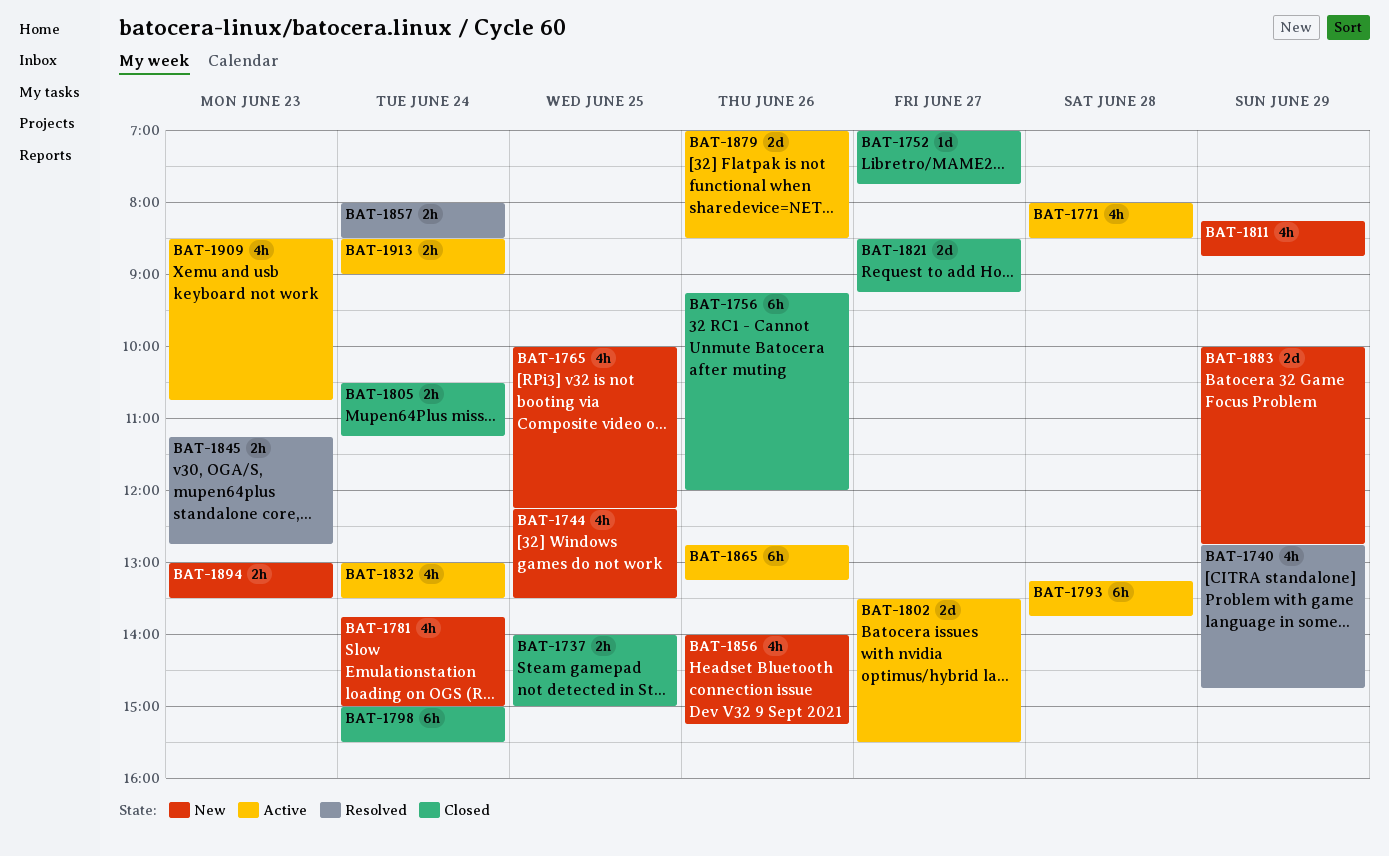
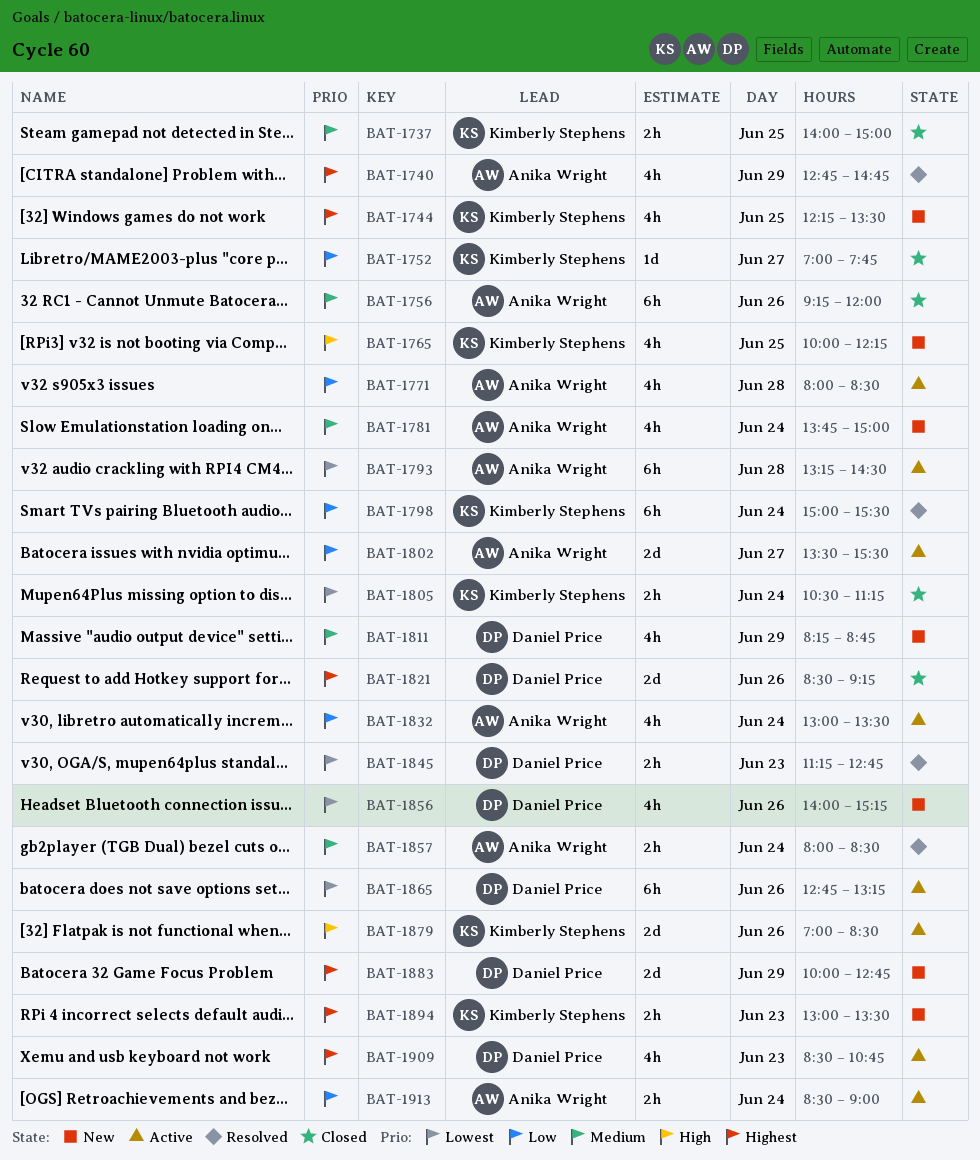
BAT-1793, ends: 13:45 -> 14:30
BAT-1798, status: Closed -> Resolved
BAT-1821, day: Jun 27 -> Jun 26

